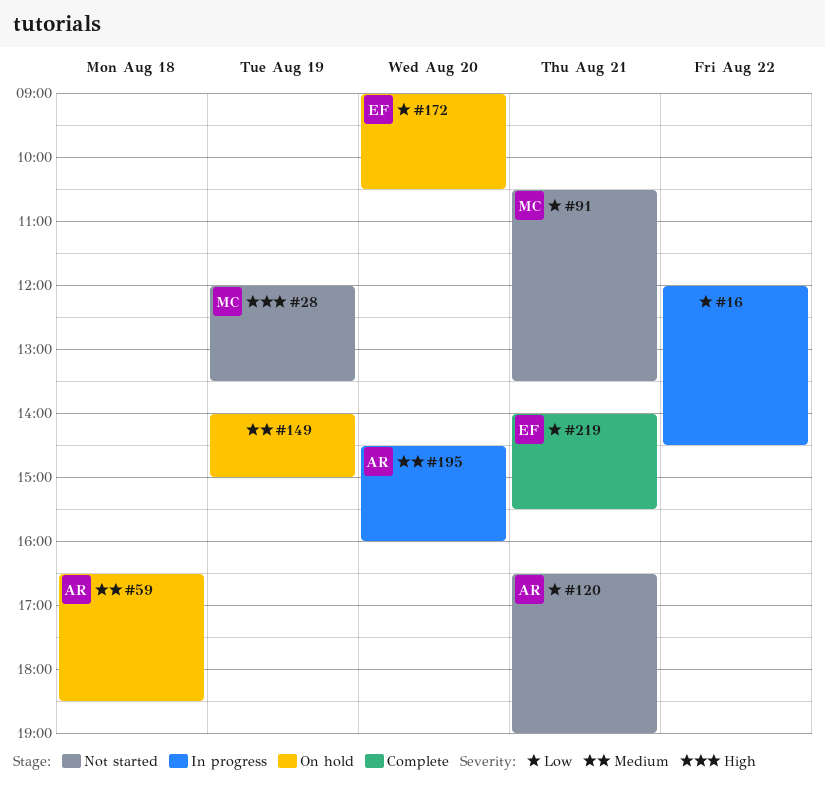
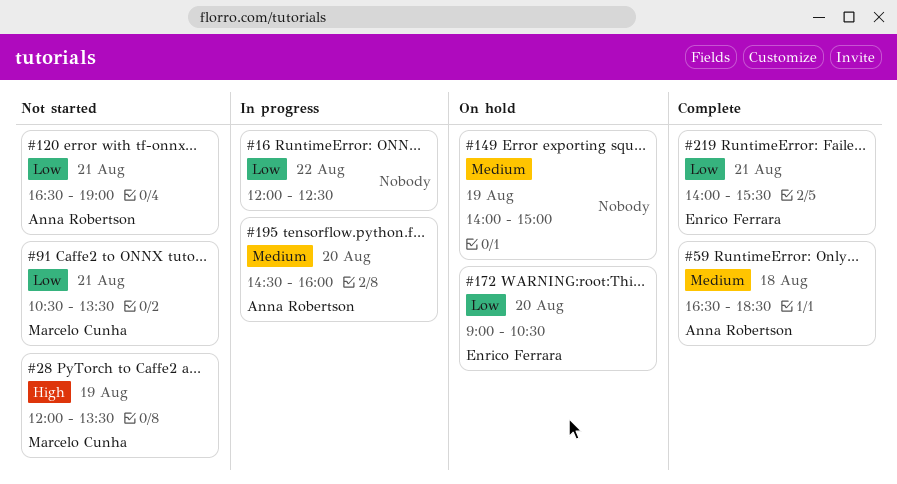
#16, ends: 14:30 -> 12:30
#59, status: On hold -> Complete

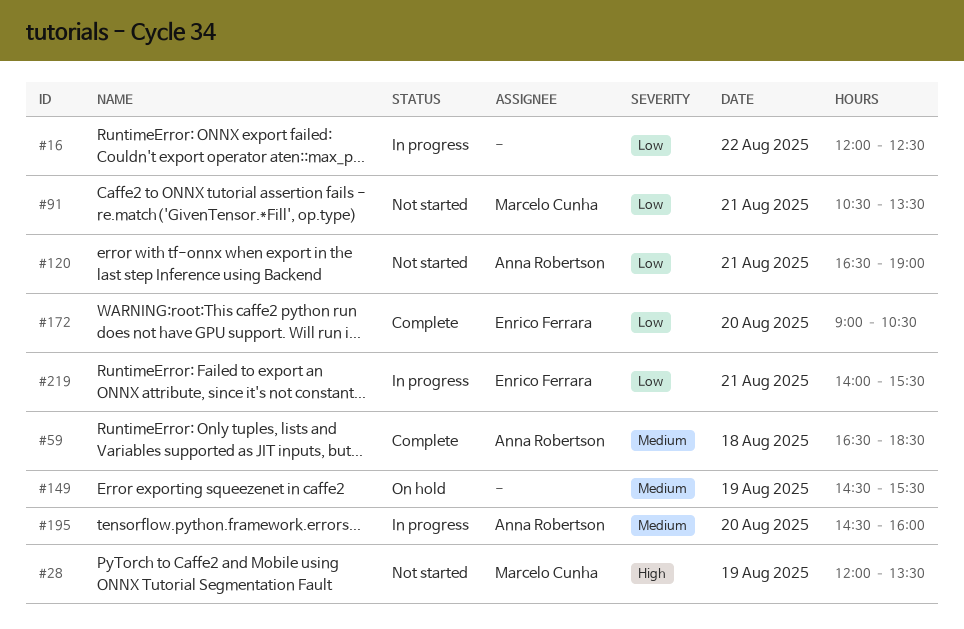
#149, begins: 14:00 -> 14:30
#149, ends: 15:00 -> 15:30
#172, status: On hold -> Complete
#219, status: Complete -> In progress

